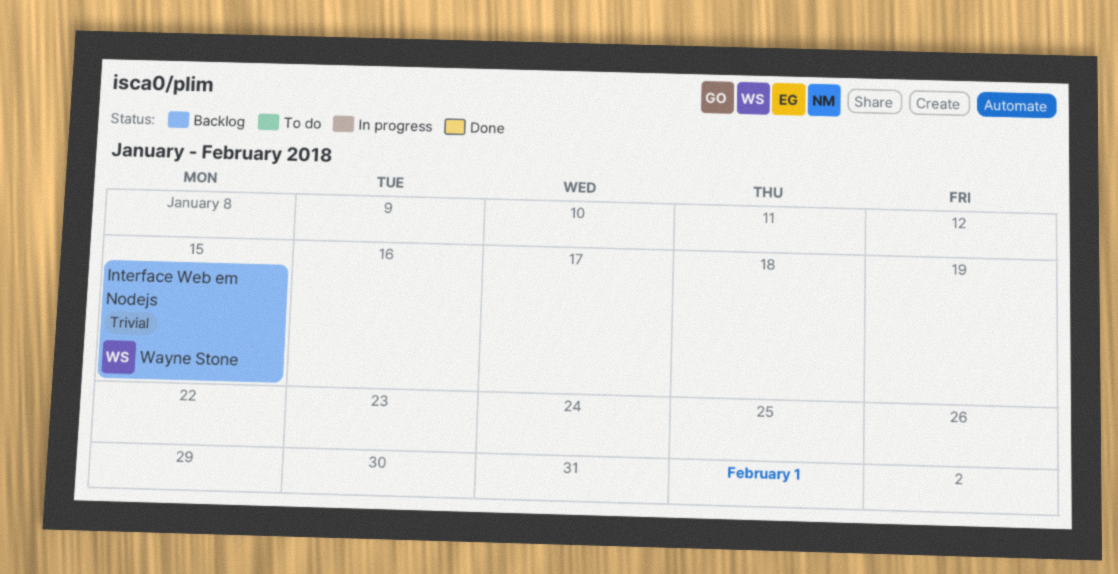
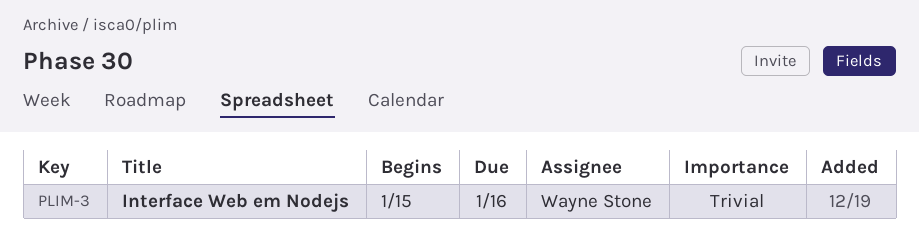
Interface Web em Nodejs, due: Jan 15 -> Jan 16

